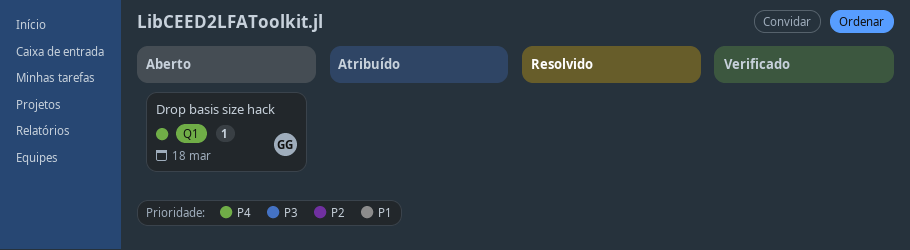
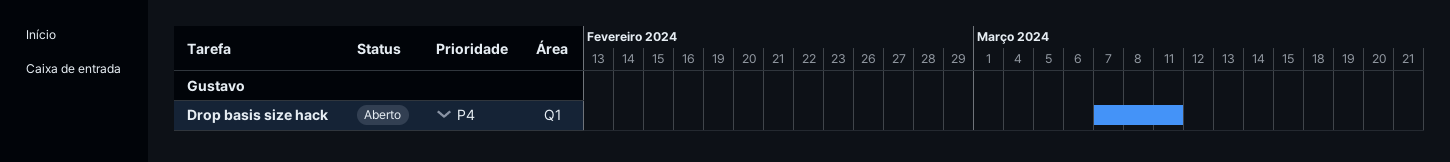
Drop basis size hack, due: Mar 18 -> Mar 11

